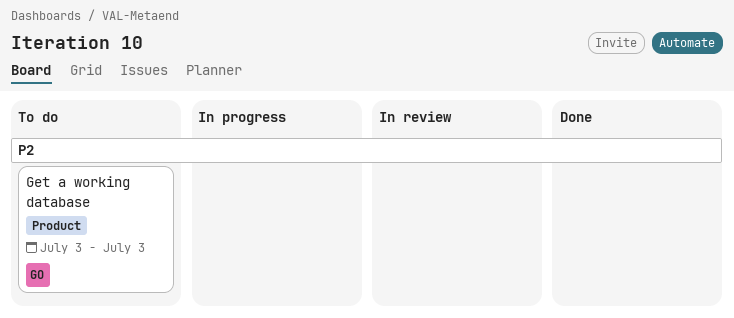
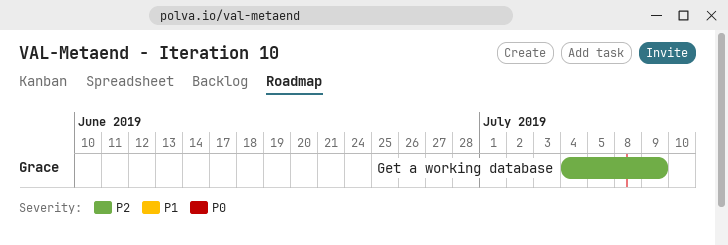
Get a working database, start: Jul 3 -> Jul 4
Get a working database, due: Jul 3 -> Jul 9

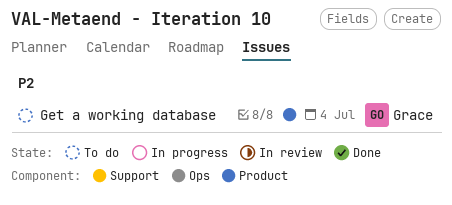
Get a working database, due: Jul 9 -> Jul 4

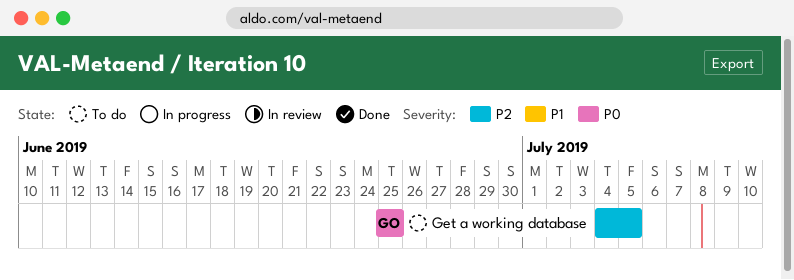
Get a working database, due: Jul 4 -> Jul 5

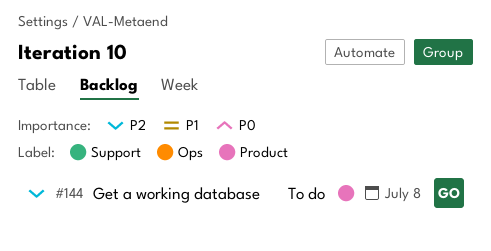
Get a working database, due: Jul 5 -> Jul 8

